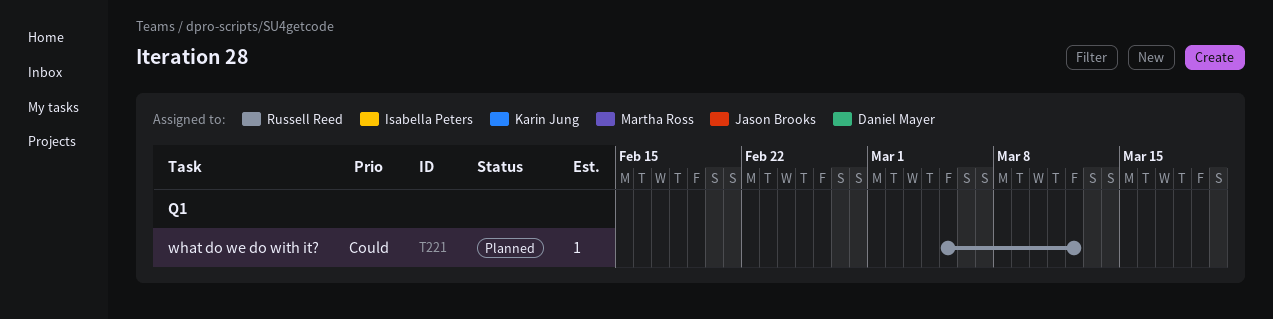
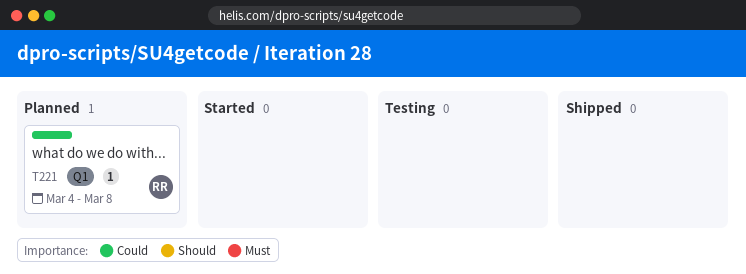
T221, start: Mar 5 -> Mar 4
T221, due: Mar 12 -> Mar 8

